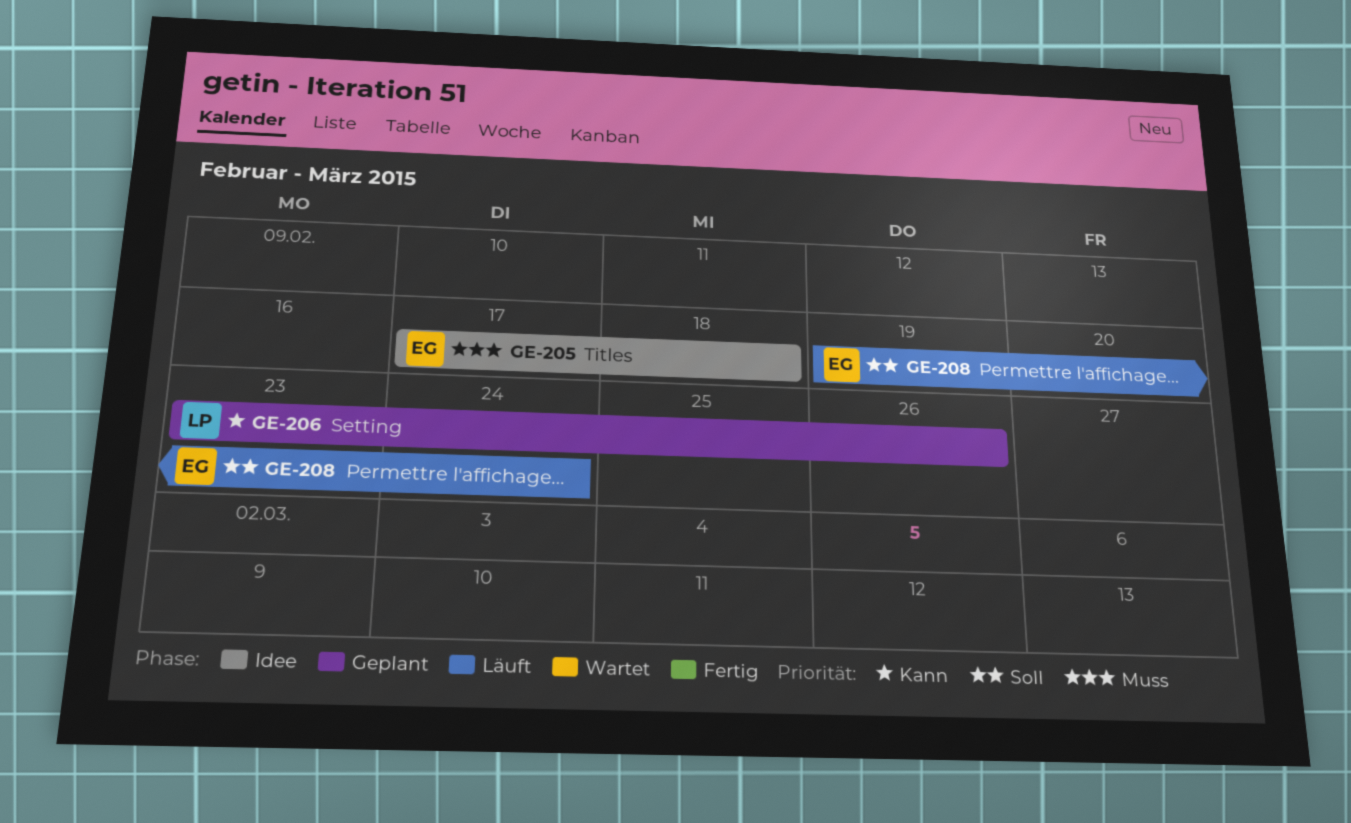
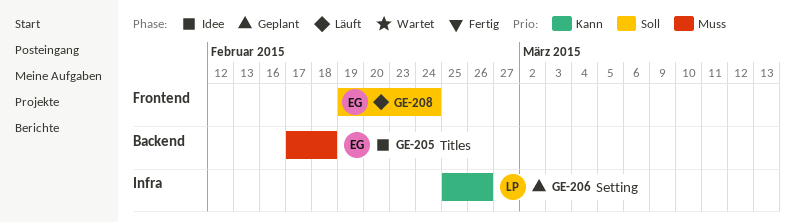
GE-206, start: Feb 23 -> Feb 25

